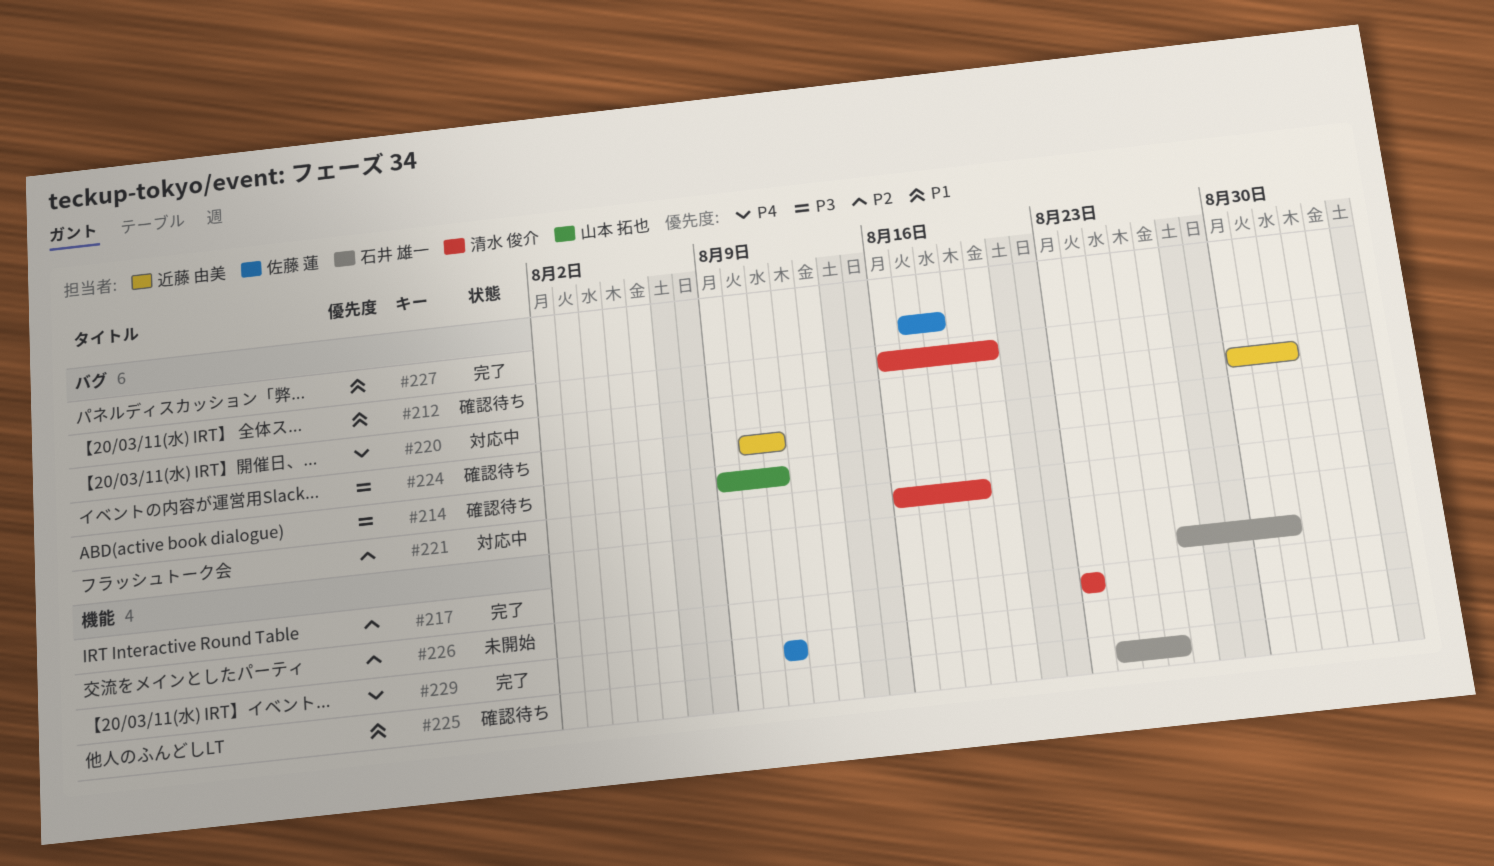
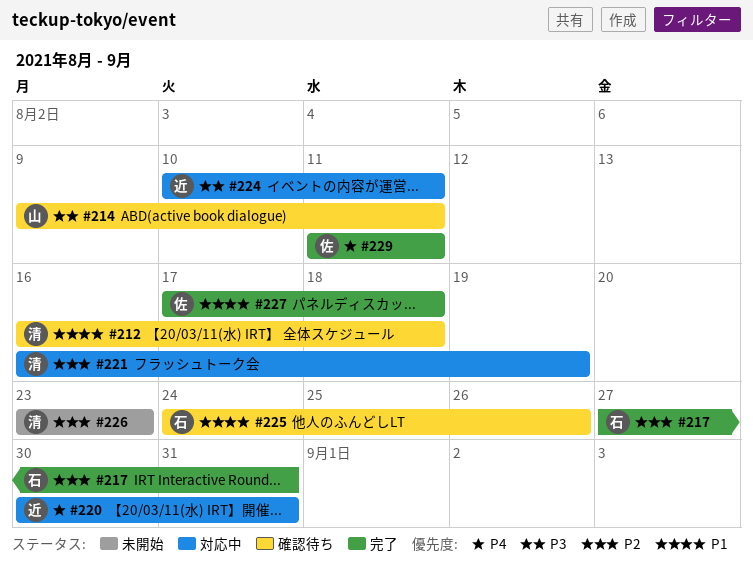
#212, due: Aug 20 -> Aug 18
#220, due: Sep 1 -> Aug 31
#224, status: 確認待ち -> 対応中

